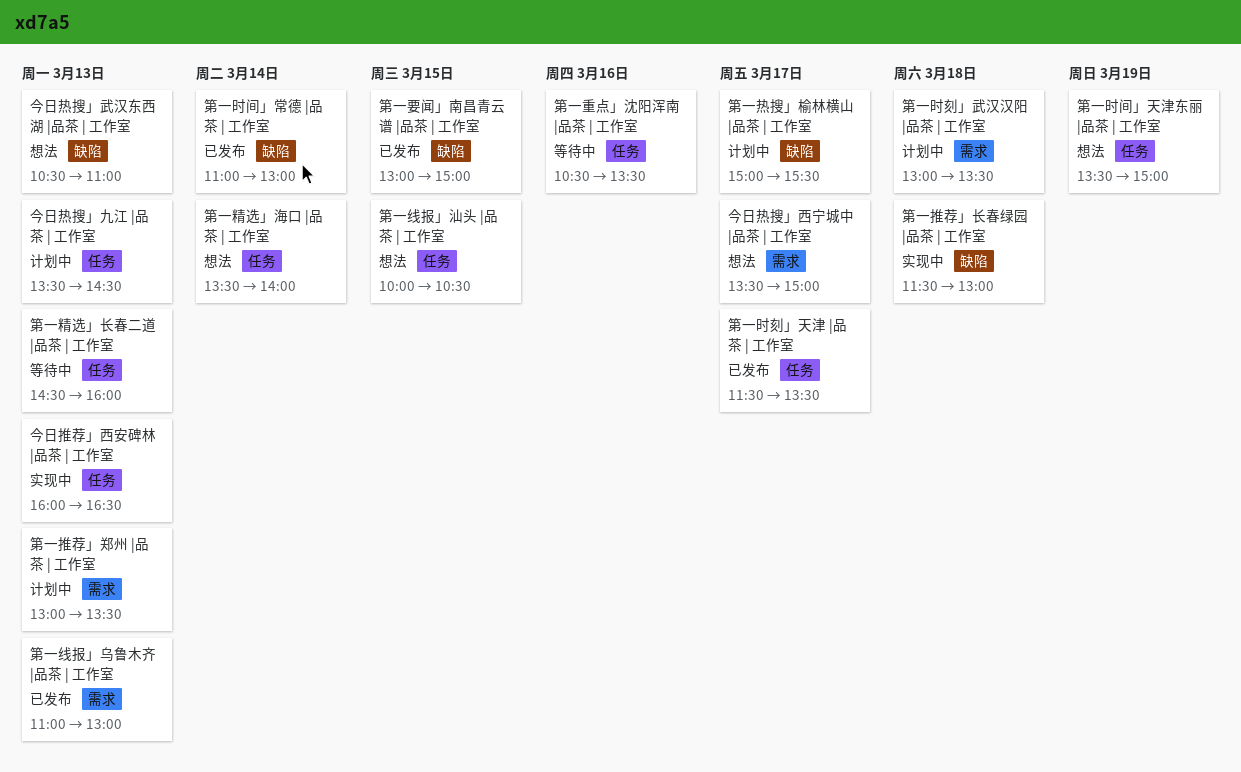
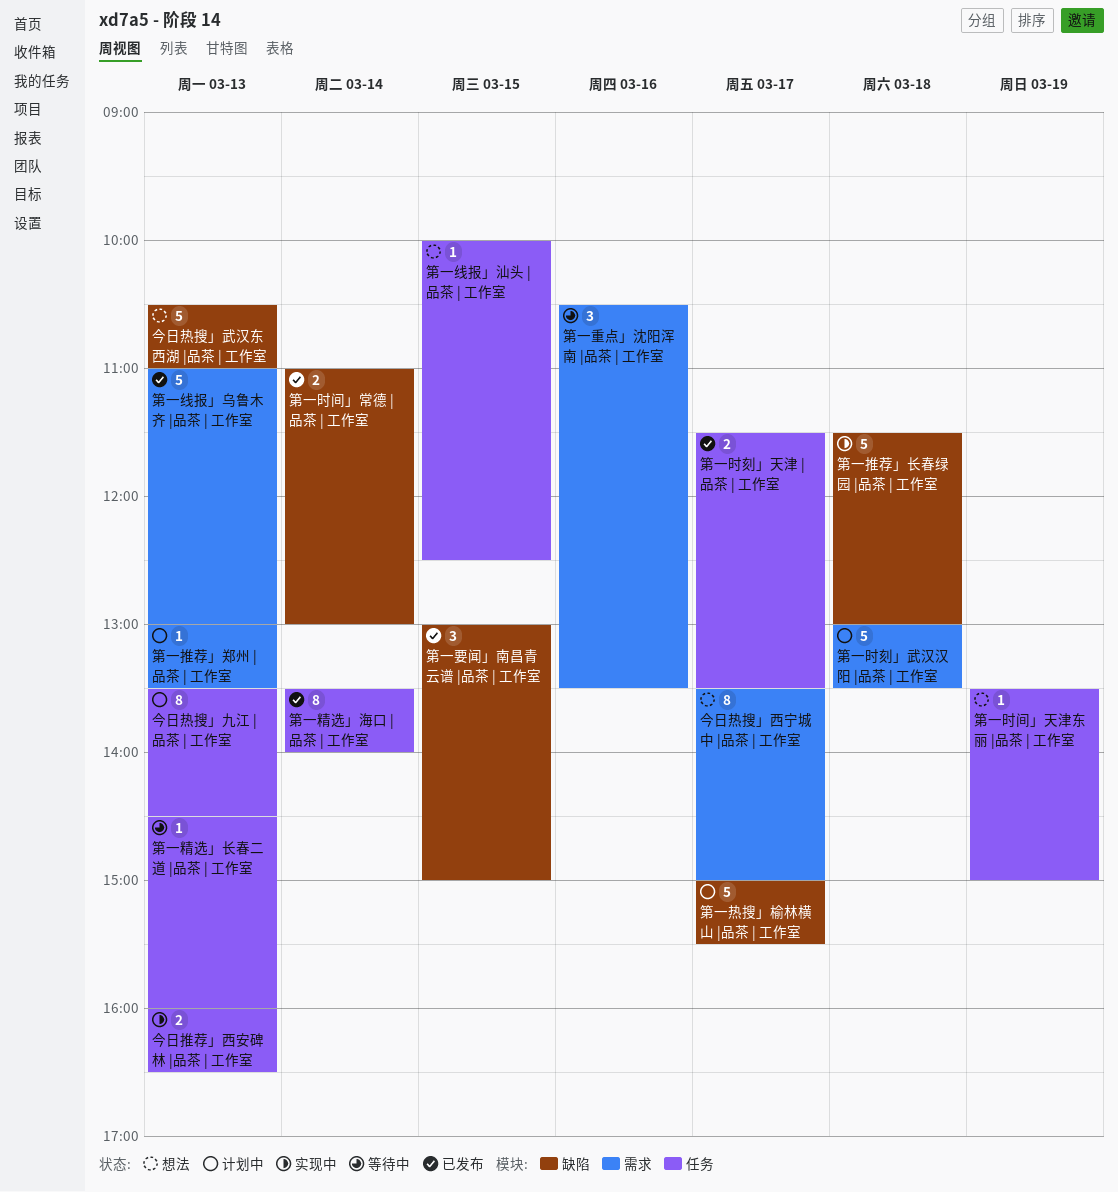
第一精选」海口 |品茶 | 工作室, status: 想法 -> 已发布
第一线报」汕头 |品茶 | 工作室, ends: 10:30 -> 12:30
第一重点」沈阳浑南 |品茶 | 工作室, label: 任务 -> 需求

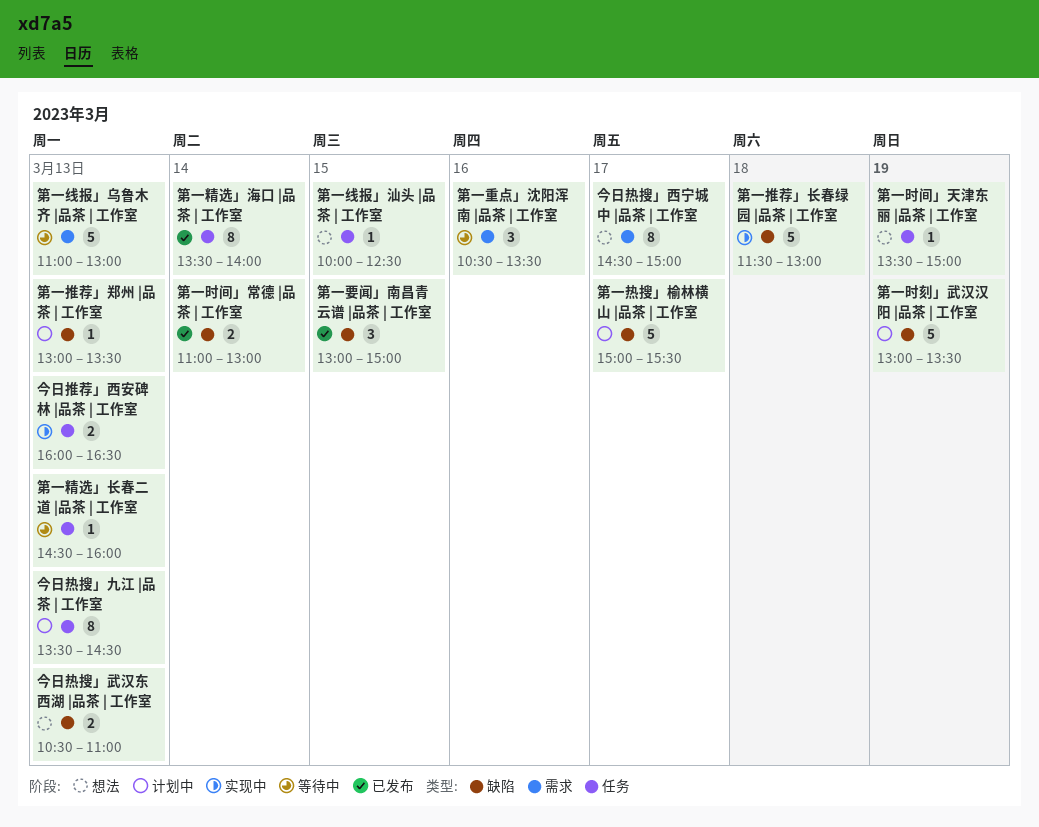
今日热搜」武汉东西湖 |品茶 | 工作室, estimate: 5 -> 2
今日热搜」西宁城中 |品茶 | 工作室, begins: 13:30 -> 14:30
第一推荐」郑州 |品茶 | 工作室, label: 需求 -> 缺陷
第一时刻」天津 |品茶 | 工作室: present -> none
第一时刻」武汉汉阳 |品茶 | 工作室, label: 需求 -> 缺陷
第一时刻」武汉汉阳 |品茶 | 工作室, day: Mar 18 -> Mar 19
第一线报」乌鲁木齐 |品茶 | 工作室, status: 已发布 -> 等待中

